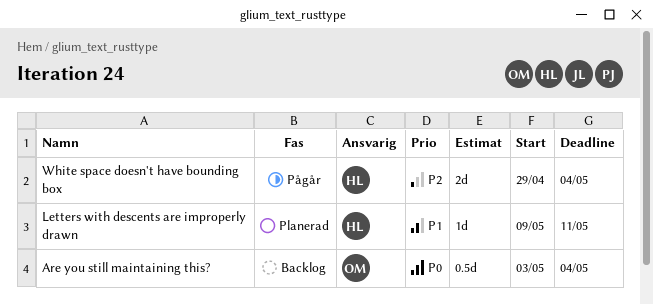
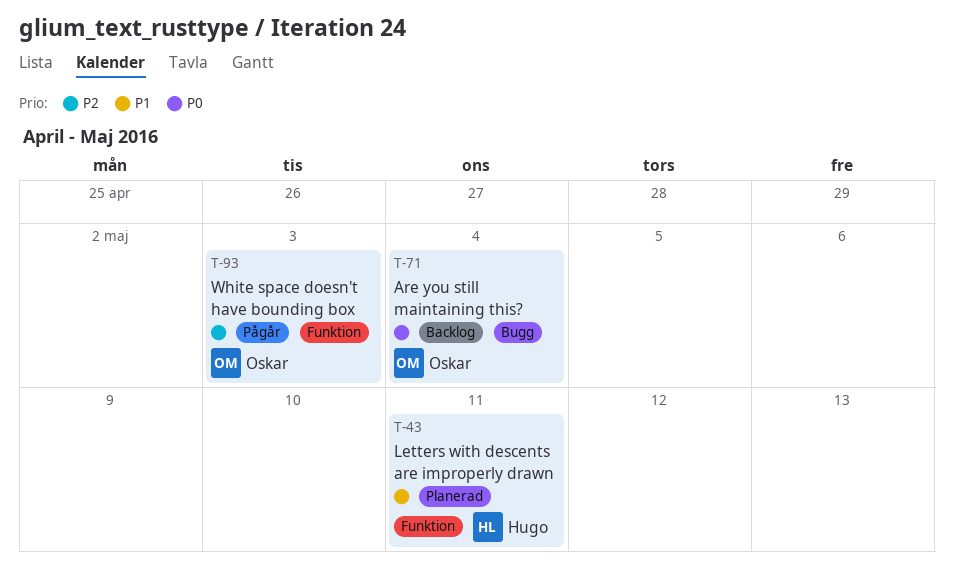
White space doesn't have bounding box, owner: Hugo -> Oskar
White space doesn't have bounding box, due: May 4 -> May 3

